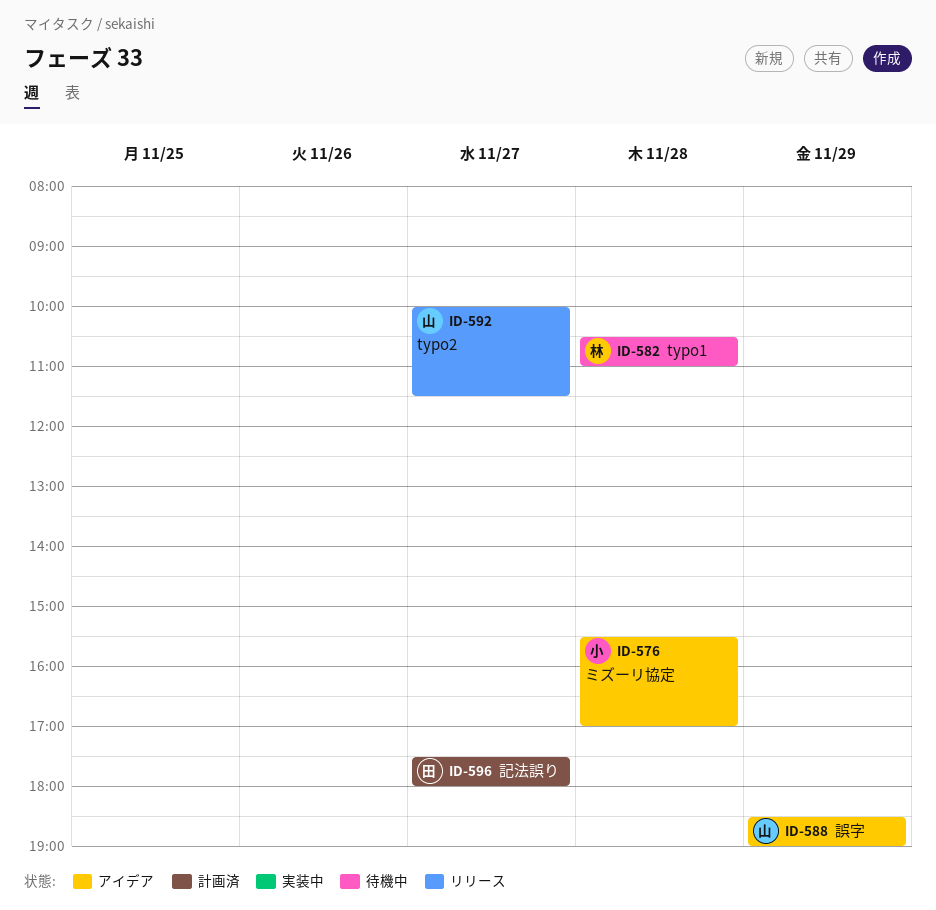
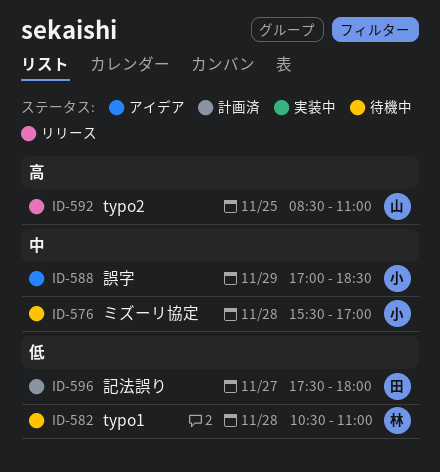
ID-576, status: アイデア -> 待機中
ID-588, owner: 山 -> 小
ID-588, begins: 18:30 -> 17:00
ID-588, ends: 19:00 -> 18:30
ID-592, day: Nov 27 -> Nov 25
ID-592, begins: 10:00 -> 08:30
ID-592, ends: 11:30 -> 11:00

